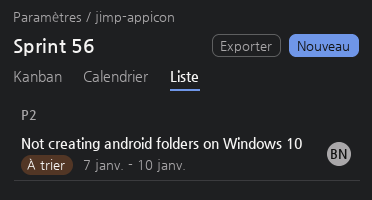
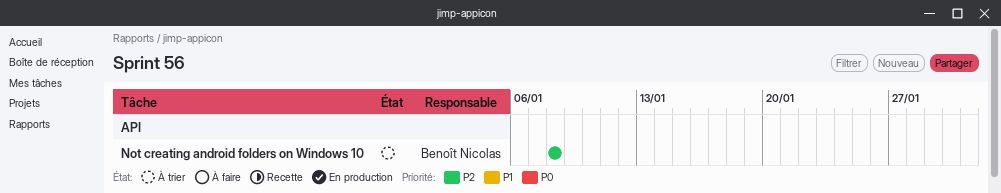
Not creating android folders on Windows 10, start: Jan 7 -> Jan 8
Not creating android folders on Windows 10, due: Jan 10 -> Jan 8

